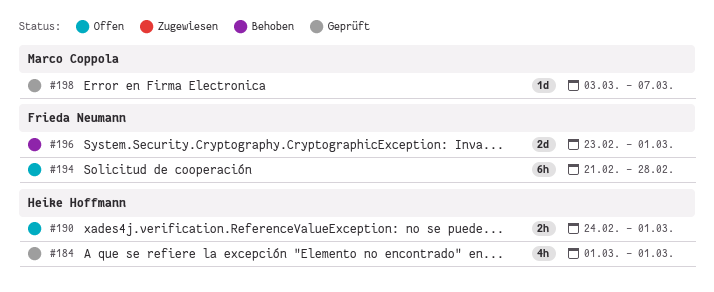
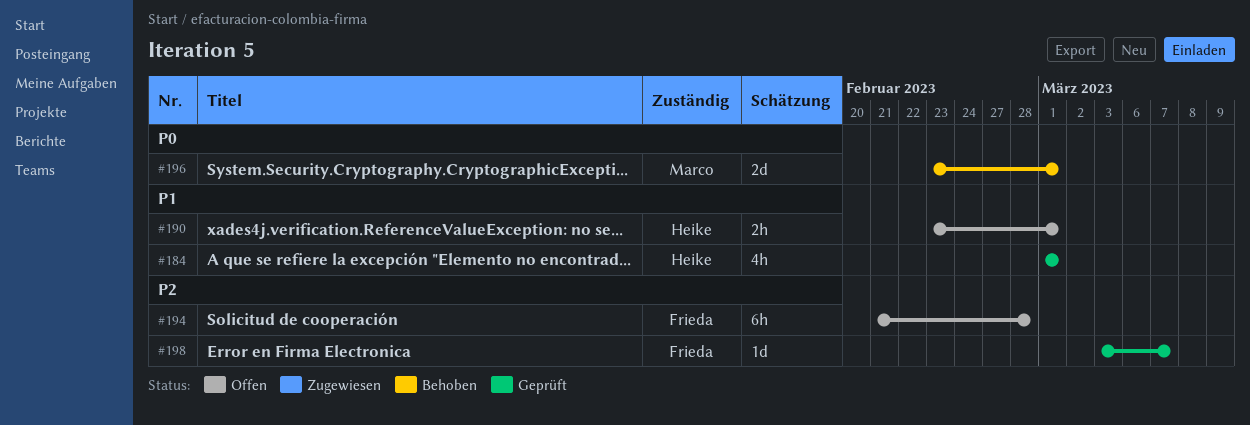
#190, start: Feb 24 -> Feb 23
#196, owner: Frieda Neumann -> Marco Coppola
#198, owner: Marco Coppola -> Frieda Neumann

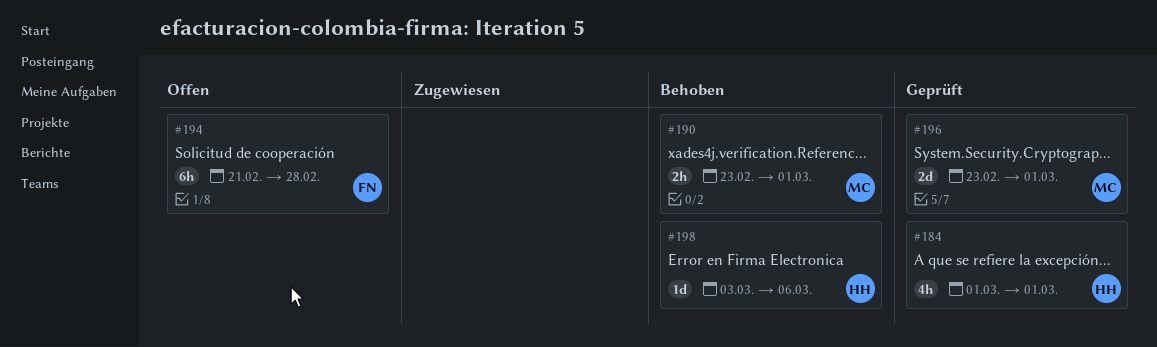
#190, status: Offen -> Behoben
#190, owner: Heike -> Marco
#196, status: Behoben -> Geprüft
#198, status: Geprüft -> Behoben
#198, owner: Frieda -> Heike
#198, due: Mar 7 -> Mar 6

